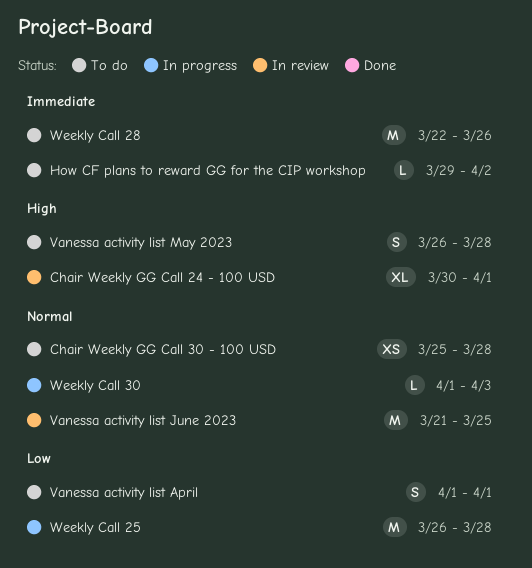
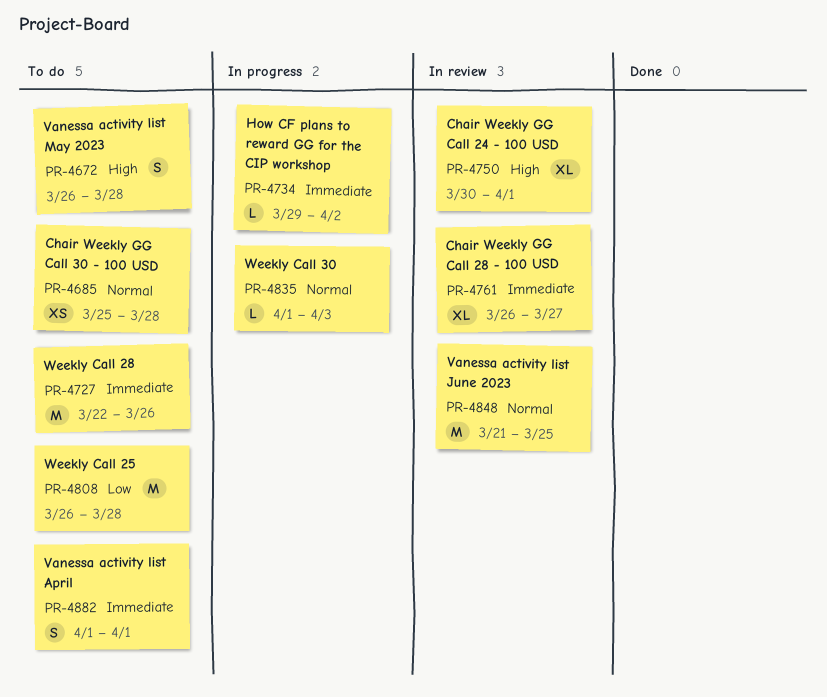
Chair Weekly GG Call 28 - 100 USD: none -> present
How CF plans to reward GG for the CIP workshop, status: To do -> In progress
Vanessa activity list April, priority: Low -> Immediate
Weekly Call 25, status: In progress -> To do

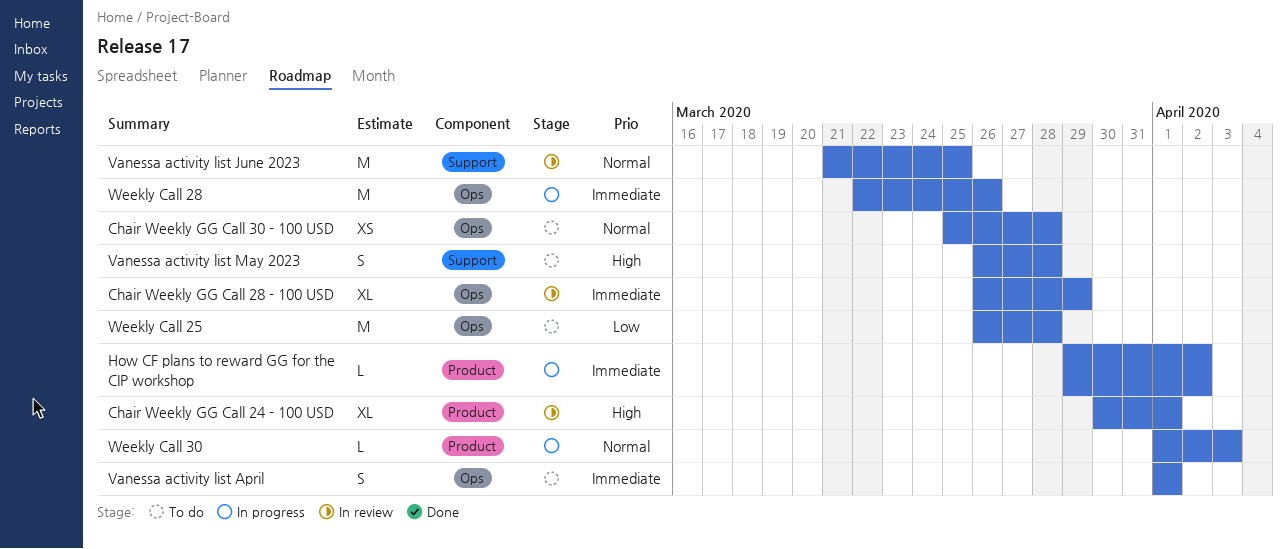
Chair Weekly GG Call 28 - 100 USD, due: Mar 27 -> Mar 29
Weekly Call 28, status: To do -> In progress

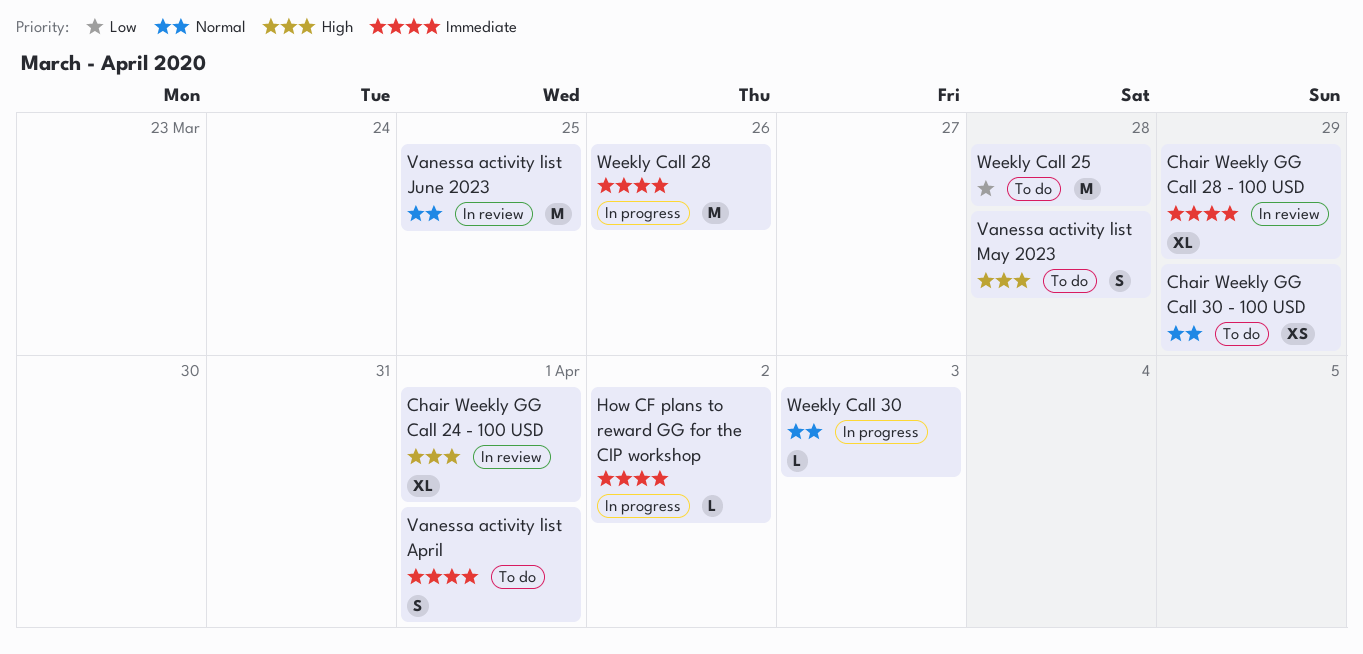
Chair Weekly GG Call 30 - 100 USD, due: Mar 28 -> Mar 29

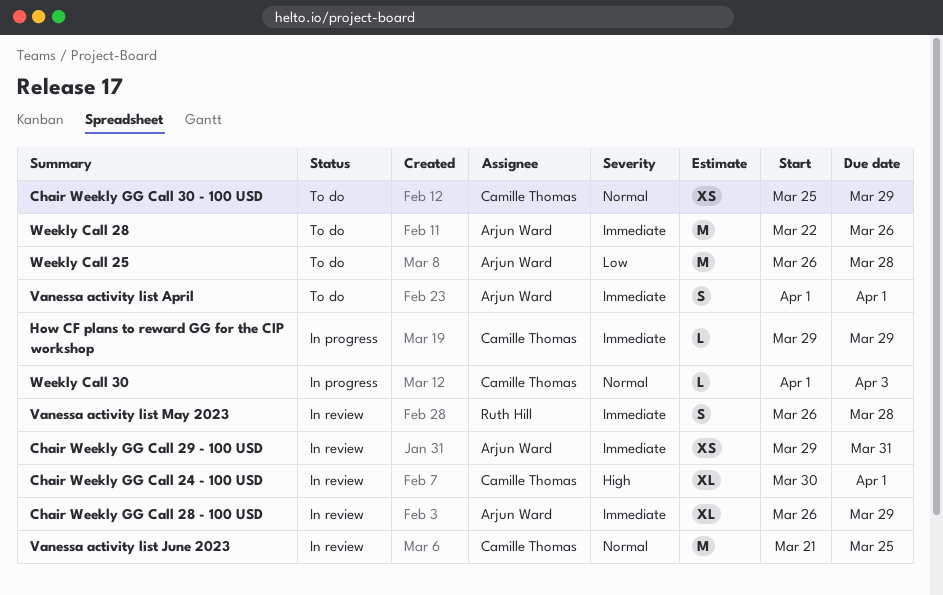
Chair Weekly GG Call 29 - 100 USD: none -> present
How CF plans to reward GG for the CIP workshop, due: Apr 2 -> Mar 29
Vanessa activity list May 2023, status: To do -> In review
Vanessa activity list May 2023, priority: High -> Immediate
Weekly Call 28, status: In progress -> To do

